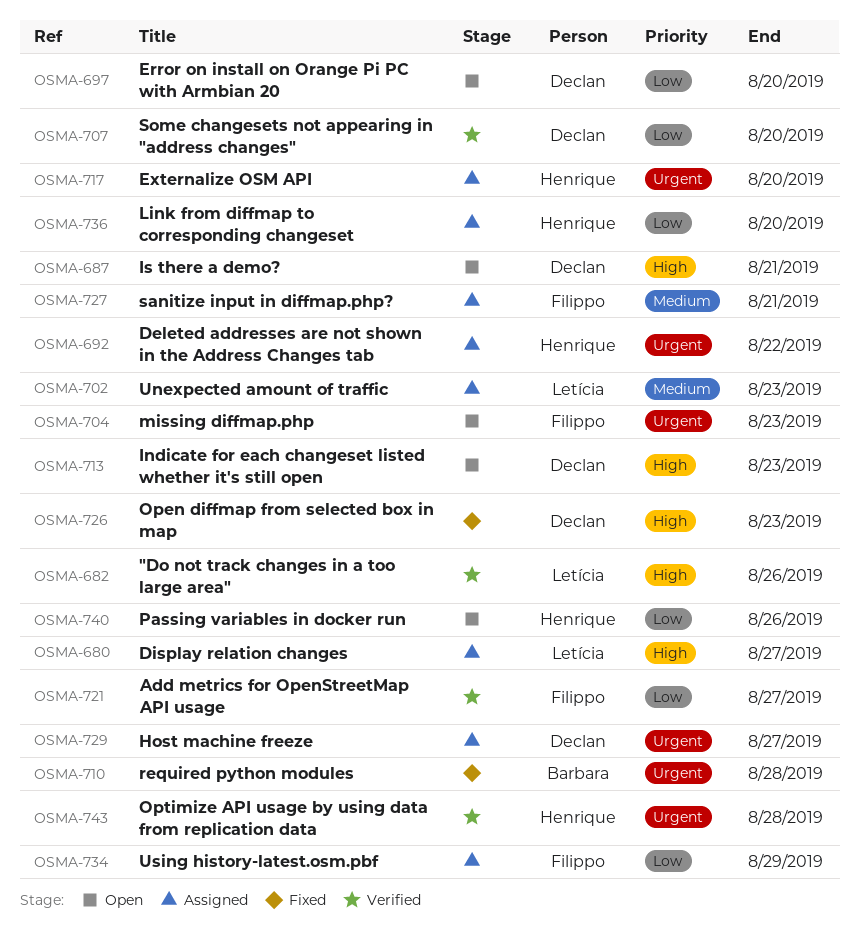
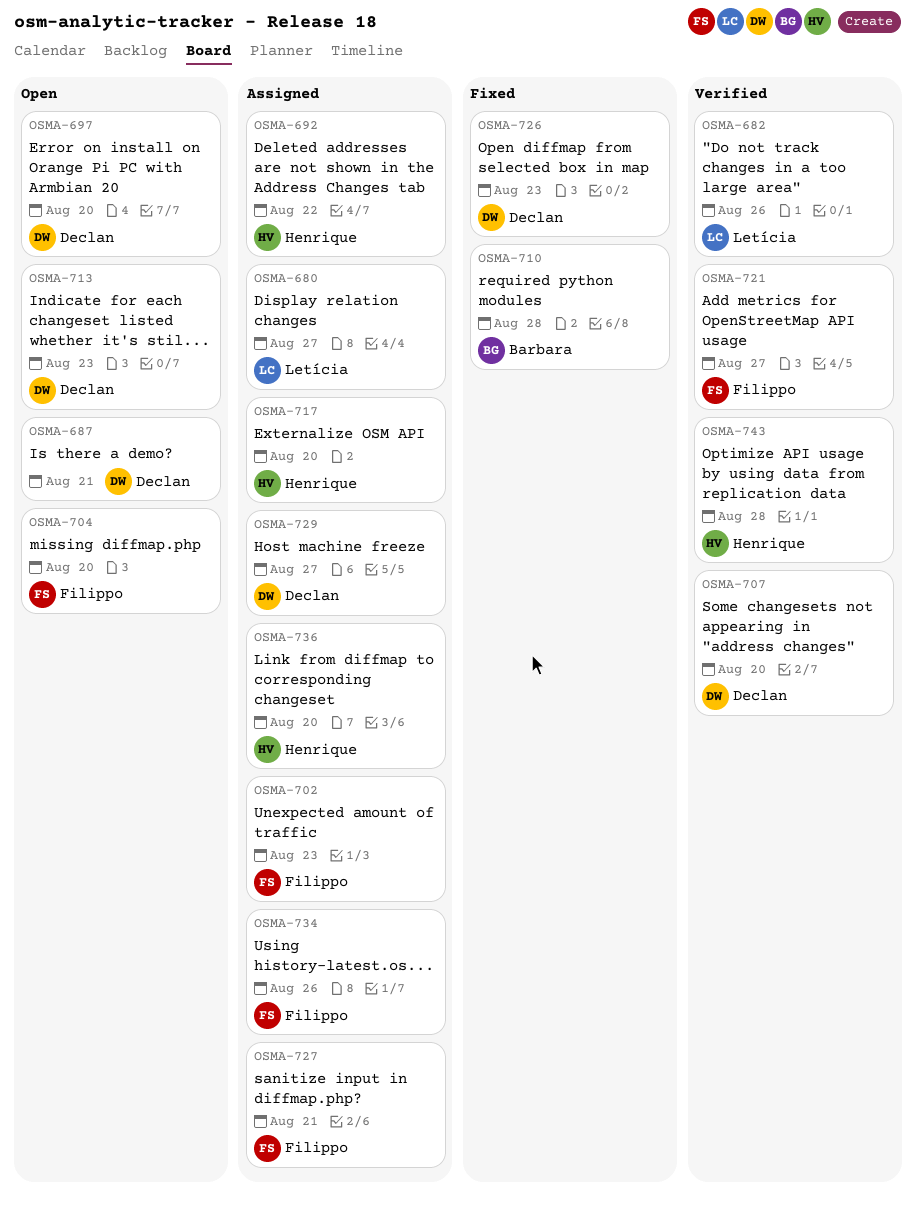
OSMA-702, owner: Letícia -> Filippo
OSMA-704, due: Aug 23 -> Aug 20
OSMA-734, due: Aug 29 -> Aug 26
OSMA-740: present -> none

